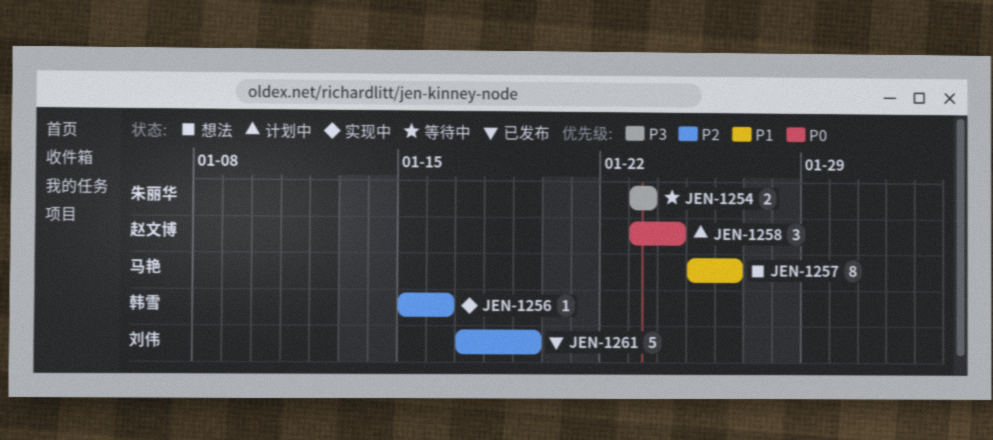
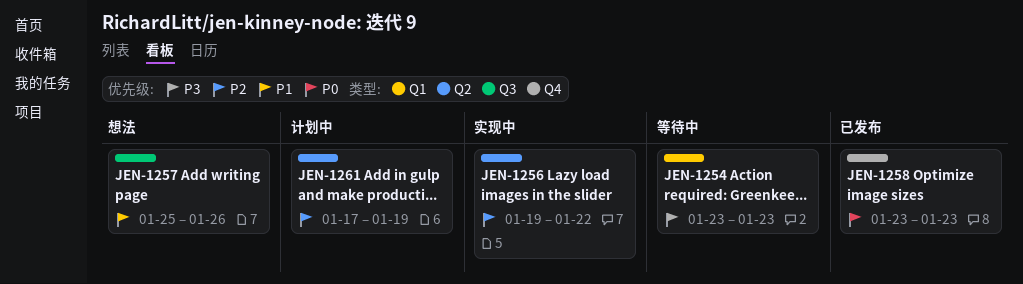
JEN-1256, start: Jan 15 -> Jan 19
JEN-1256, due: Jan 16 -> Jan 22
JEN-1258, status: 计划中 -> 已发布
JEN-1258, due: Jan 24 -> Jan 23
JEN-1261, status: 已发布 -> 计划中

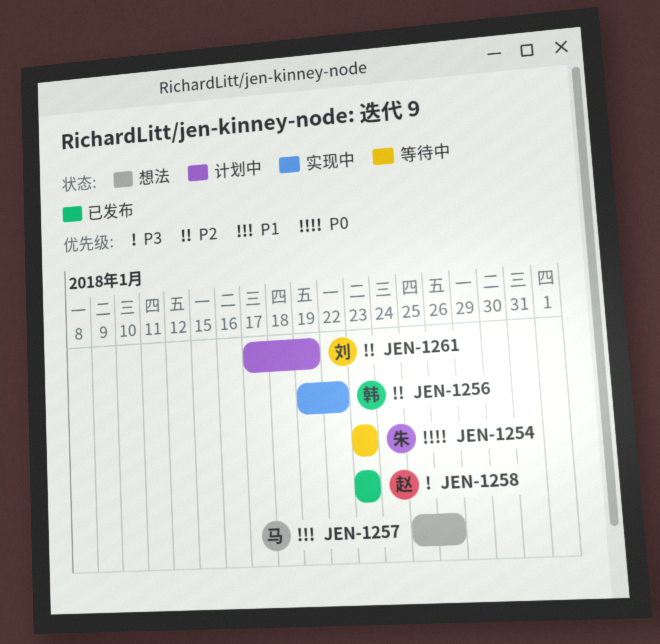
JEN-1254, priority: P3 -> P0
JEN-1258, priority: P0 -> P3

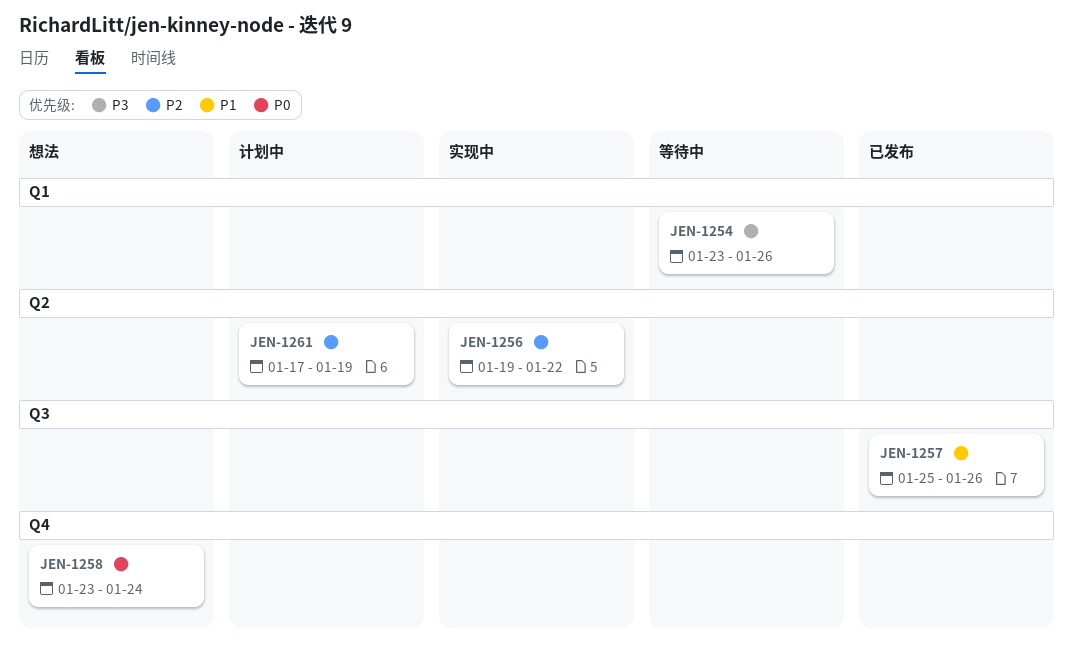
JEN-1254, priority: P0 -> P3
JEN-1254, due: Jan 23 -> Jan 26
JEN-1257, status: 想法 -> 已发布
JEN-1258, status: 已发布 -> 想法
JEN-1258, priority: P3 -> P0
JEN-1258, due: Jan 23 -> Jan 24

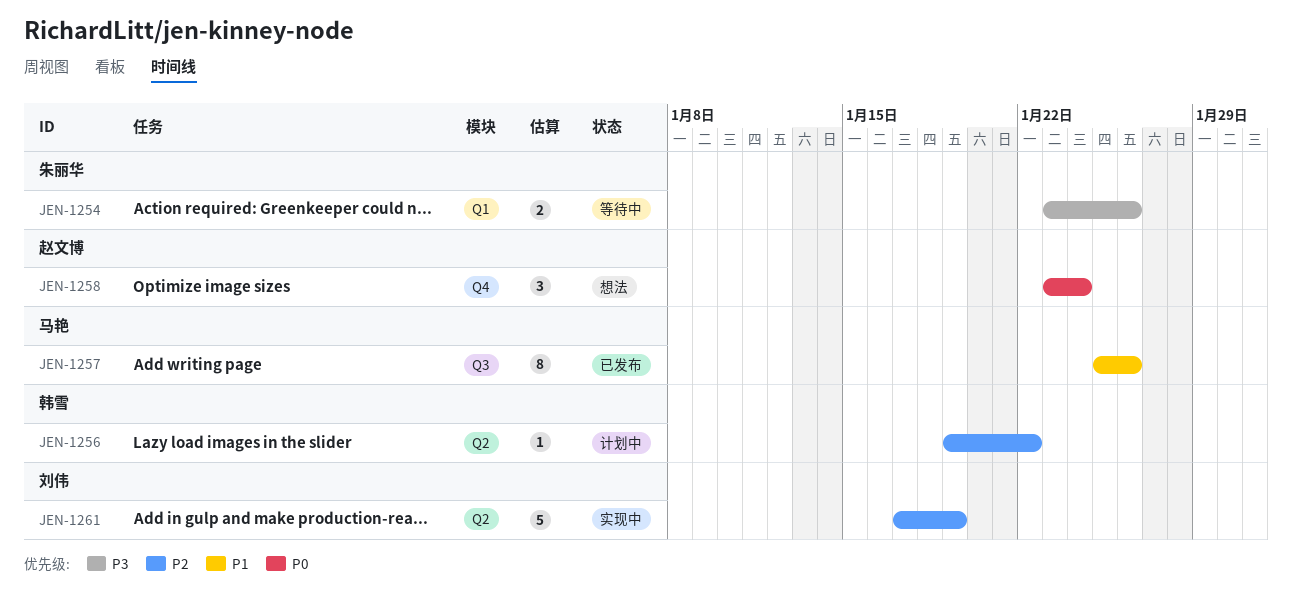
JEN-1256, status: 实现中 -> 计划中
JEN-1261, status: 计划中 -> 实现中

